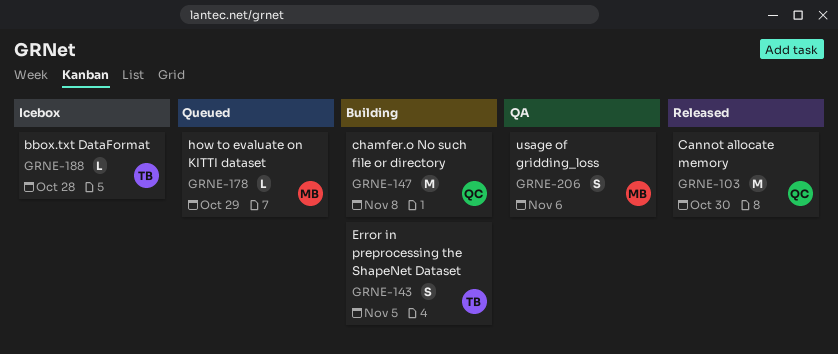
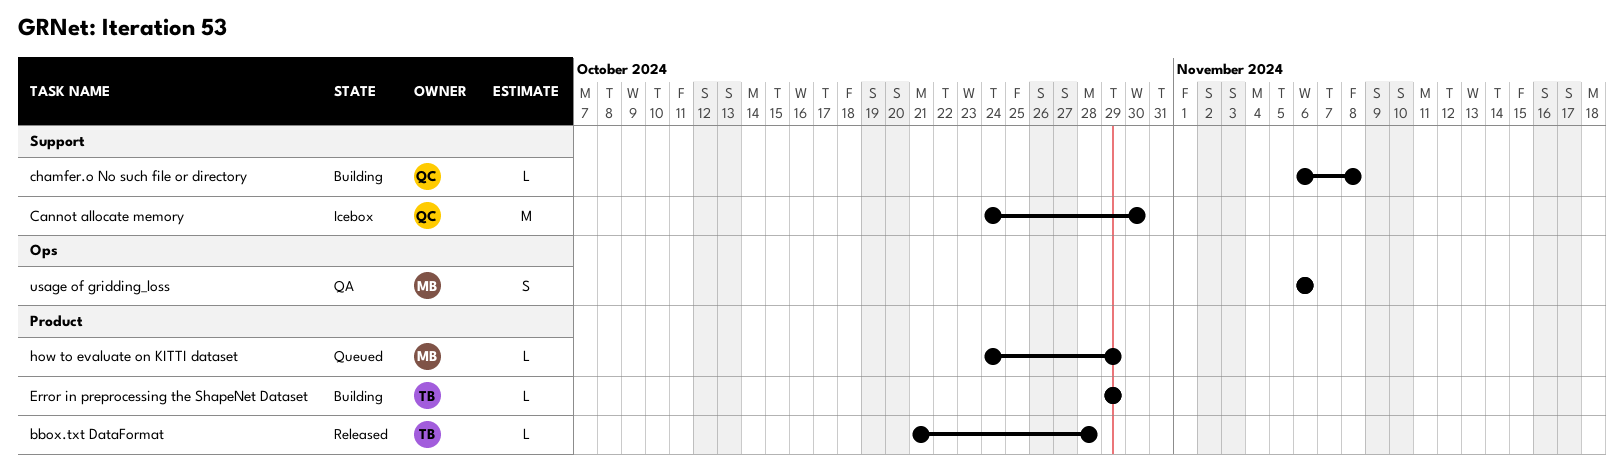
bbox.txt DataFormat, status: Icebox -> Released
Cannot allocate memory, status: Released -> Icebox
chamfer.o No such file or directory, estimate: M -> L
Error in preprocessing the ShapeNet Dataset, estimate: S -> L
Error in preprocessing the ShapeNet Dataset, due: Nov 5 -> Oct 29

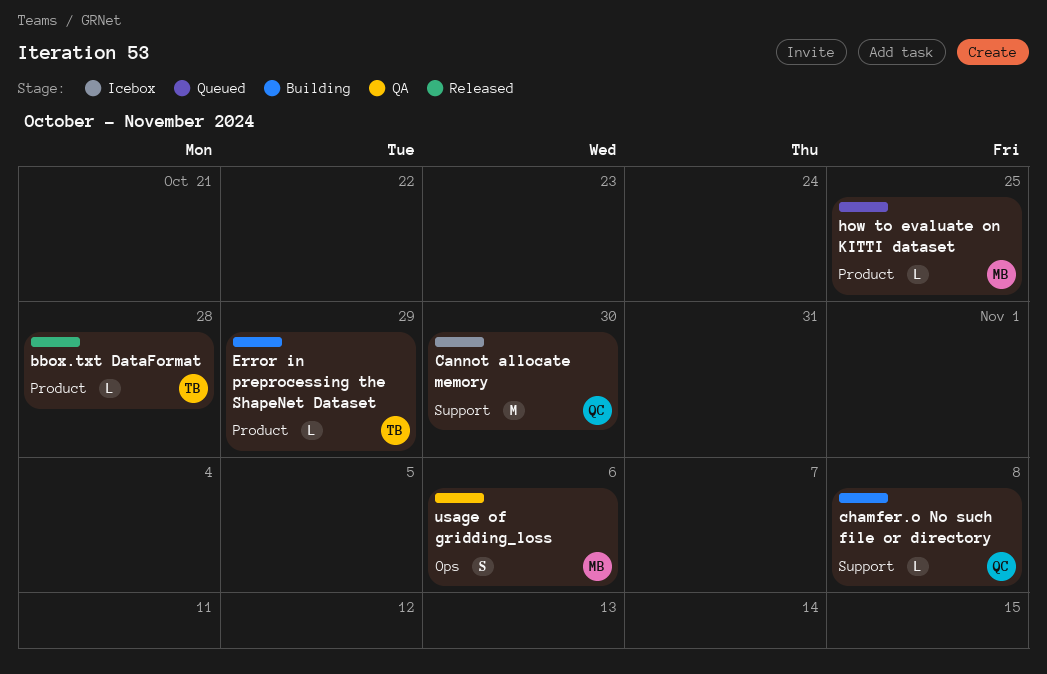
how to evaluate on KITTI dataset, due: Oct 29 -> Oct 25

